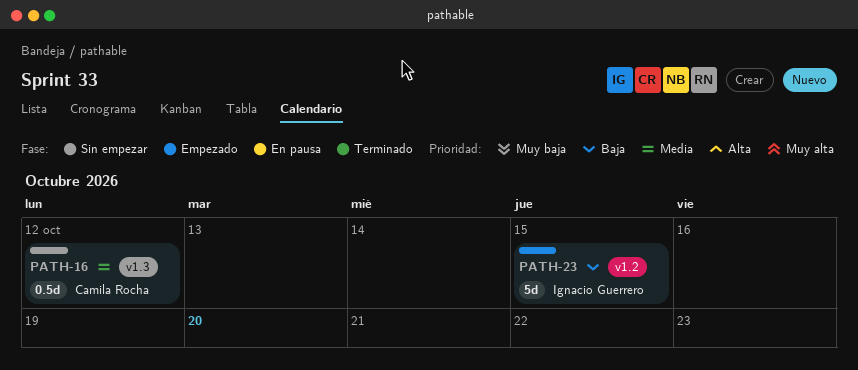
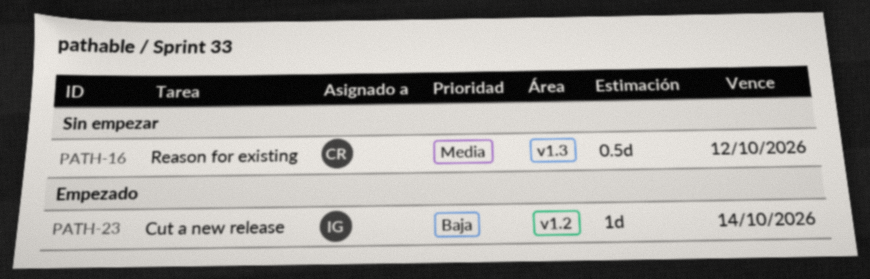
PATH-23, estimate: 5d -> 1d
PATH-23, due: Oct 15 -> Oct 14

